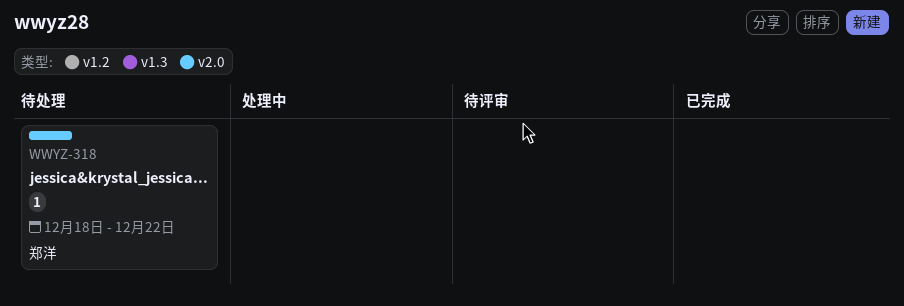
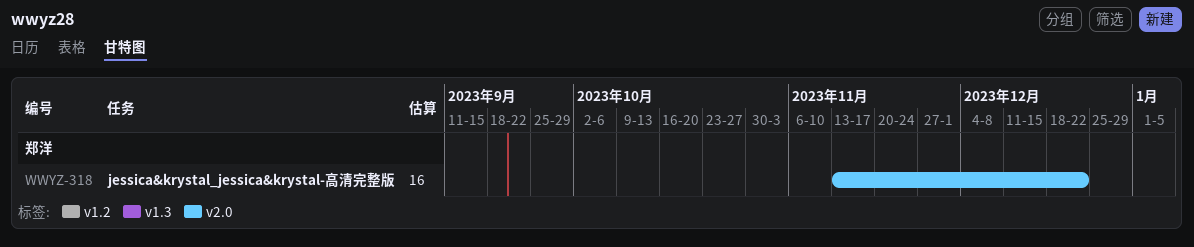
WWYZ-318, estimate: 1 -> 16
WWYZ-318, start: Dec 18 -> Nov 13

